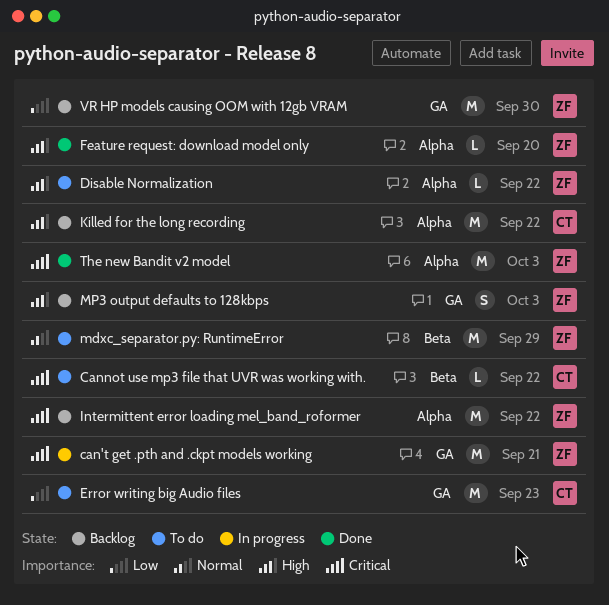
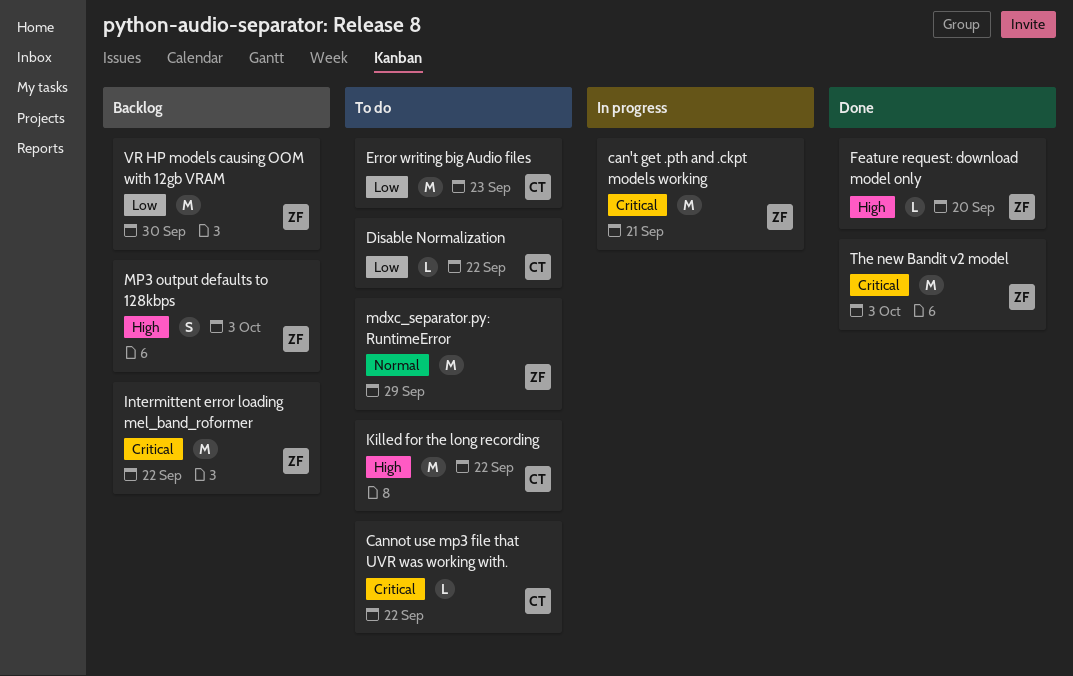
Disable Normalization, owner: ZF -> CT
Disable Normalization, priority: High -> Low
Killed for the long recording, status: Backlog -> To do

